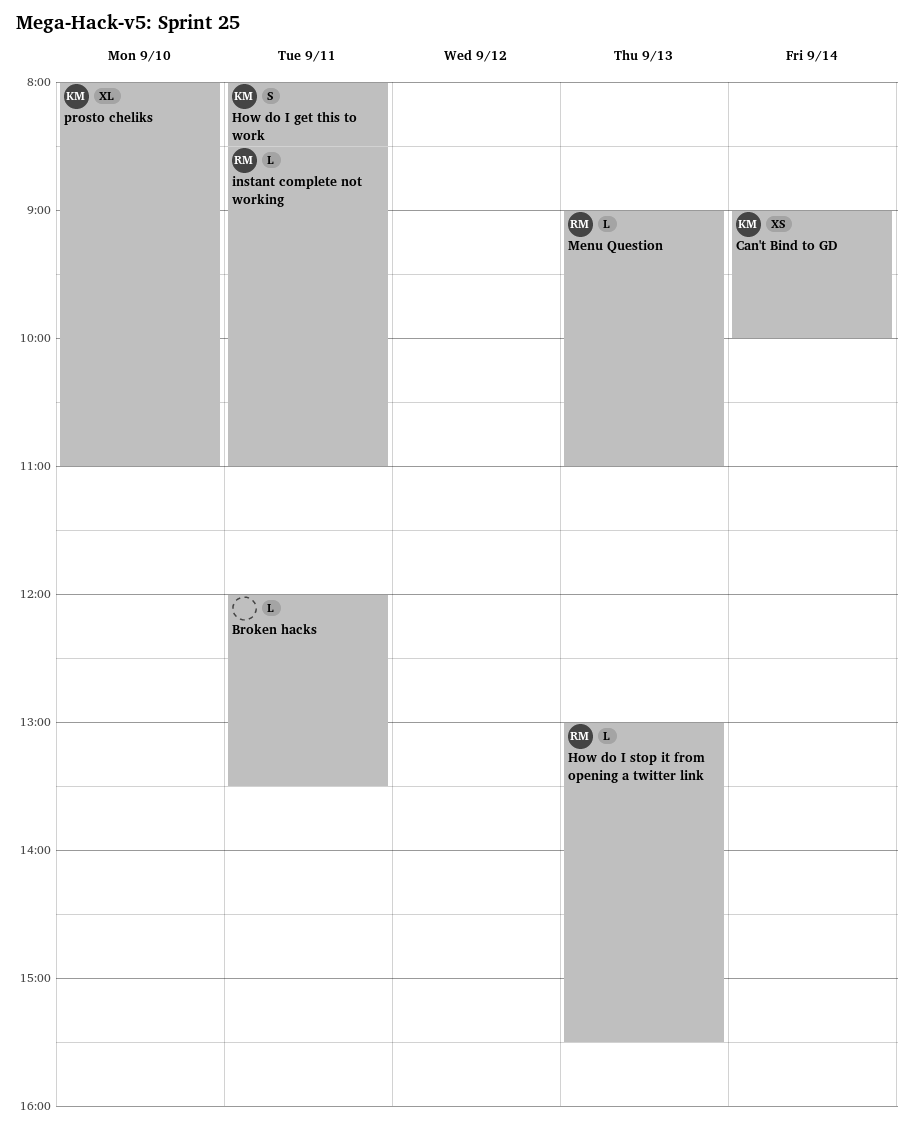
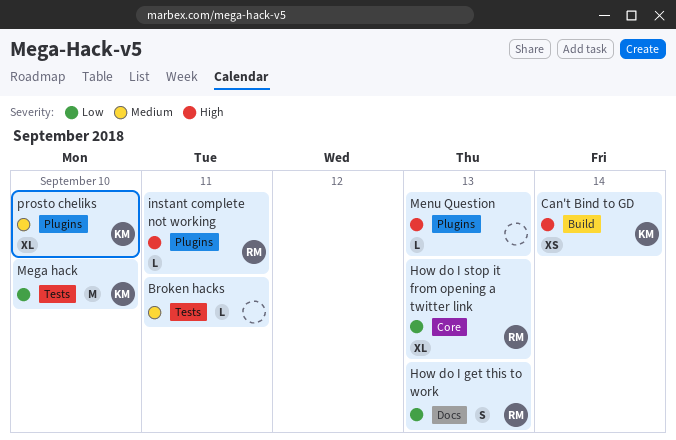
How do I get this to work, owner: KM -> RM
How do I get this to work, day: Sep 11 -> Sep 13
How do I stop it from opening a twitter link, estimate: L -> XL
Mega hack: none -> present
Menu Question, owner: RM -> none

